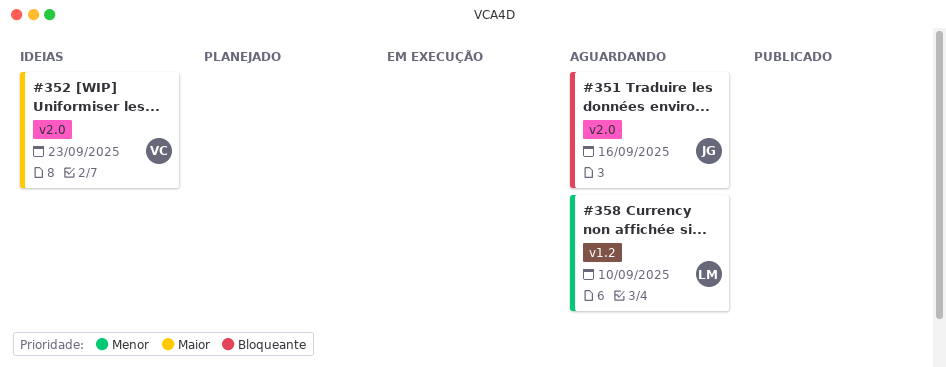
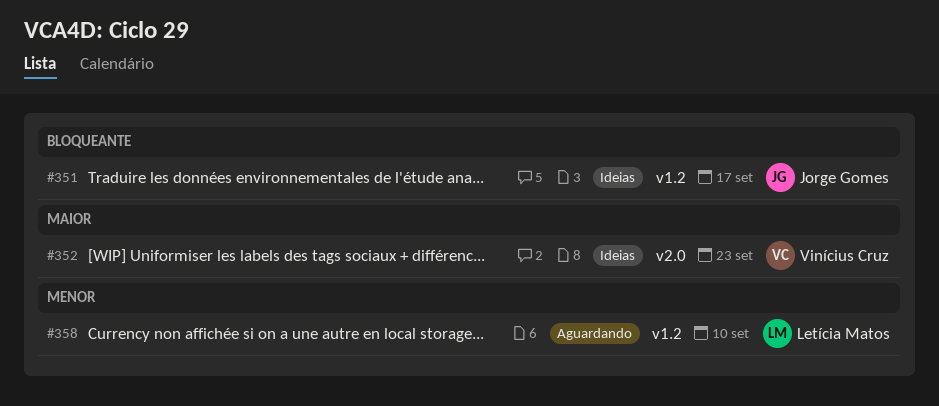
#351, status: Aguardando -> Ideias
#351, label: v2.0 -> v1.2
#351, due: Sep 16 -> Sep 17

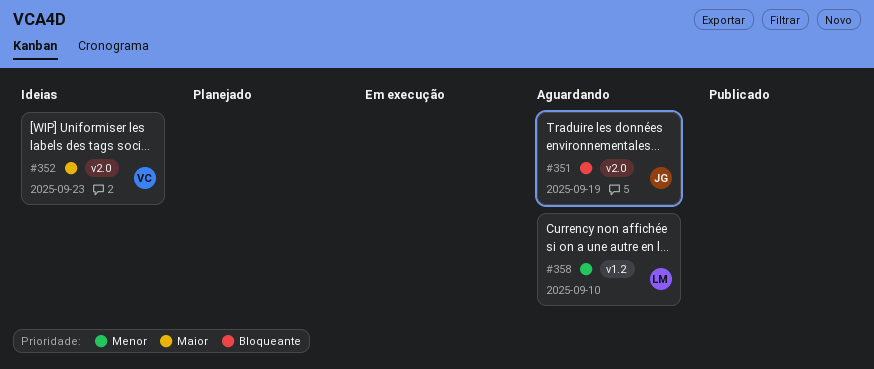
#351, status: Ideias -> Aguardando
#351, label: v1.2 -> v2.0
#351, due: Sep 17 -> Sep 19

